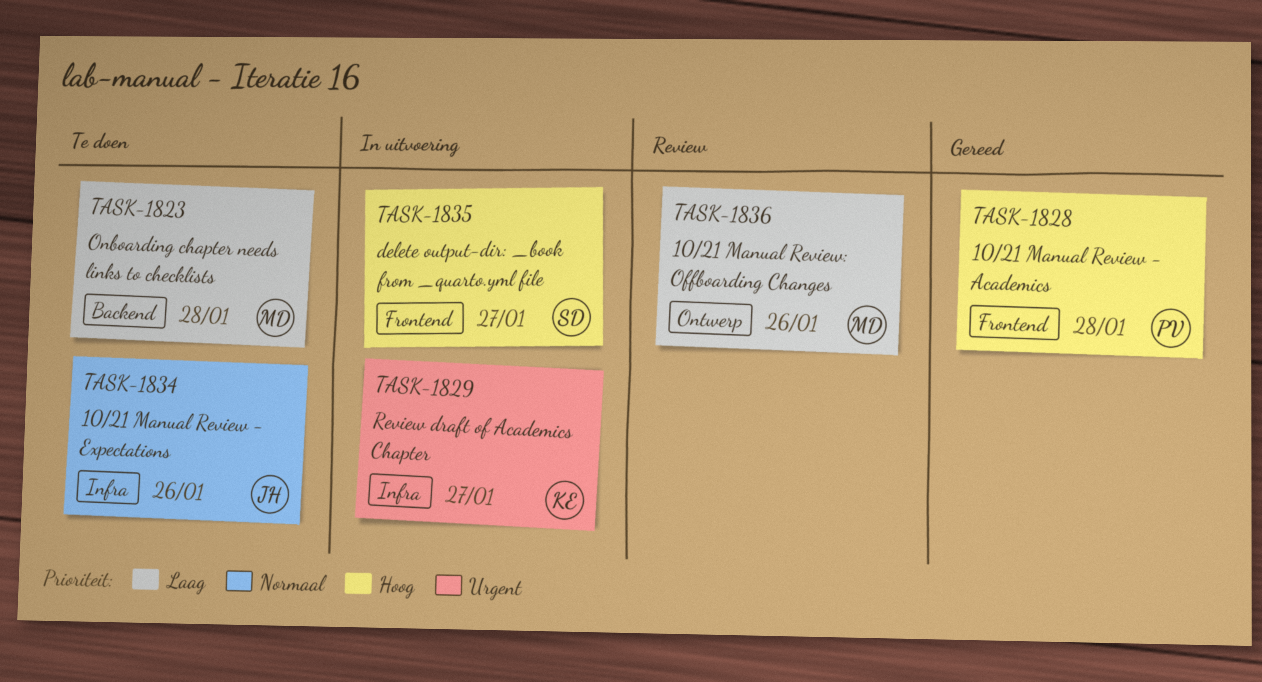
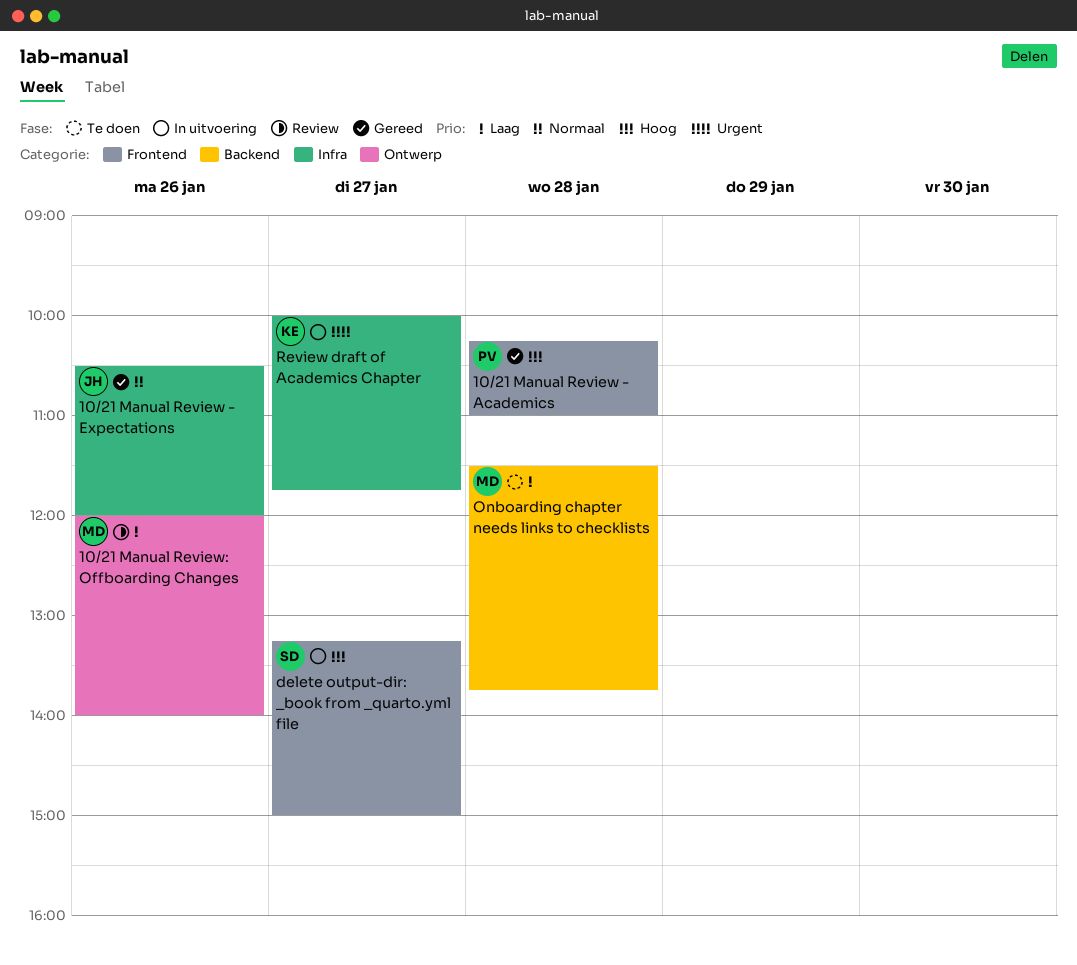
10/21 Manual Review - Expectations, status: Te doen -> Gereed

